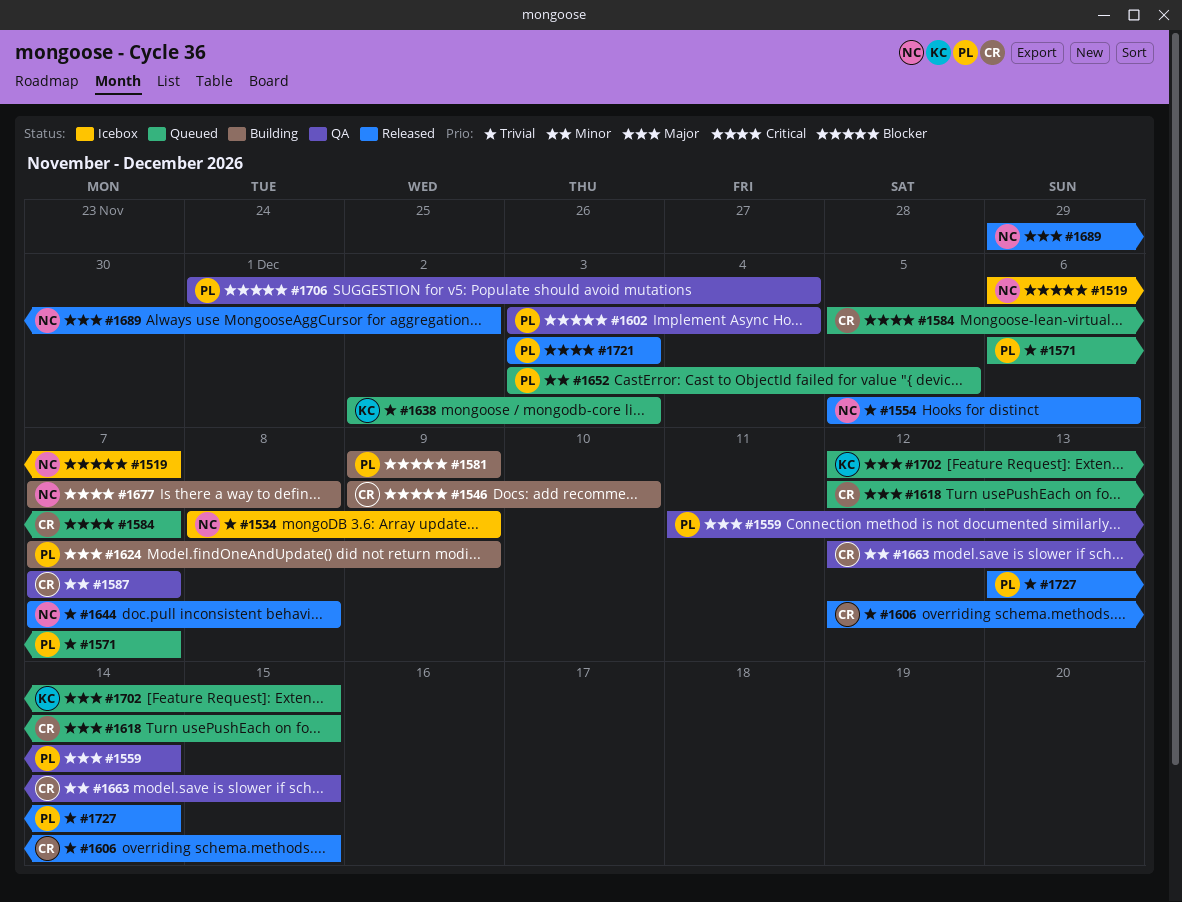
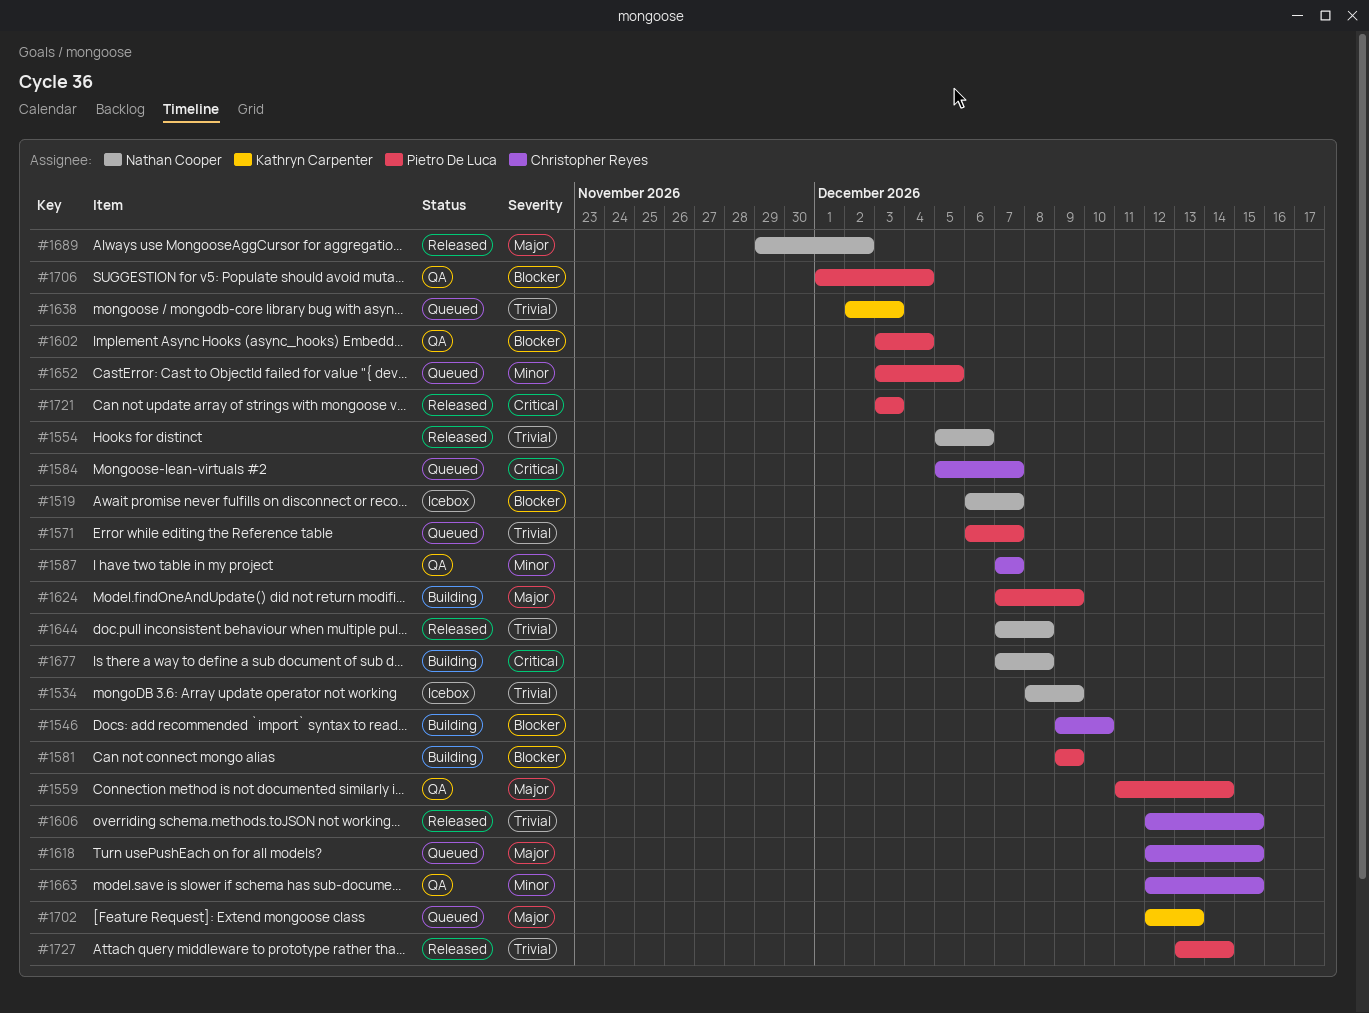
#1702, due: Dec 15 -> Dec 13

